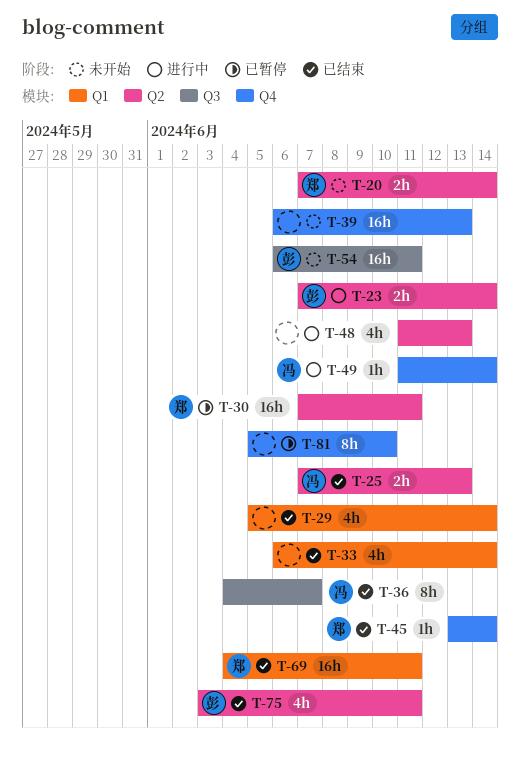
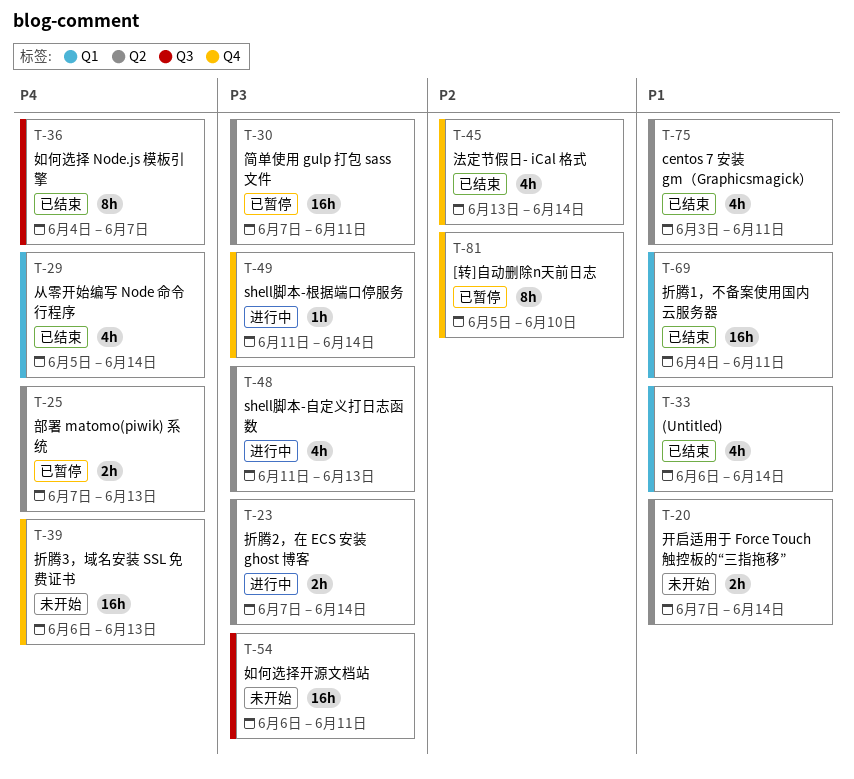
T-25, status: 已结束 -> 已暂停
T-45, estimate: 1h -> 4h

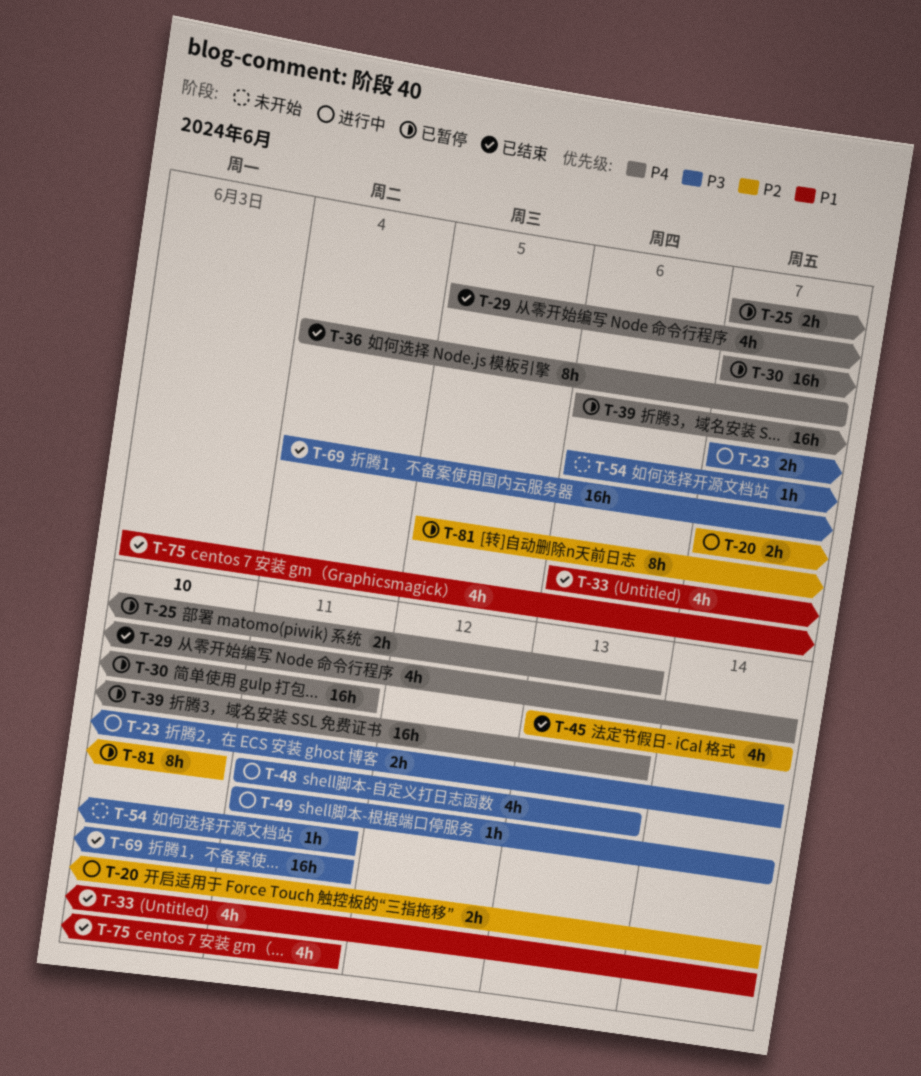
T-20, status: 未开始 -> 进行中
T-20, priority: P1 -> P2
T-30, priority: P3 -> P4
T-39, status: 未开始 -> 已暂停
T-54, estimate: 16h -> 1h
T-69, priority: P1 -> P3

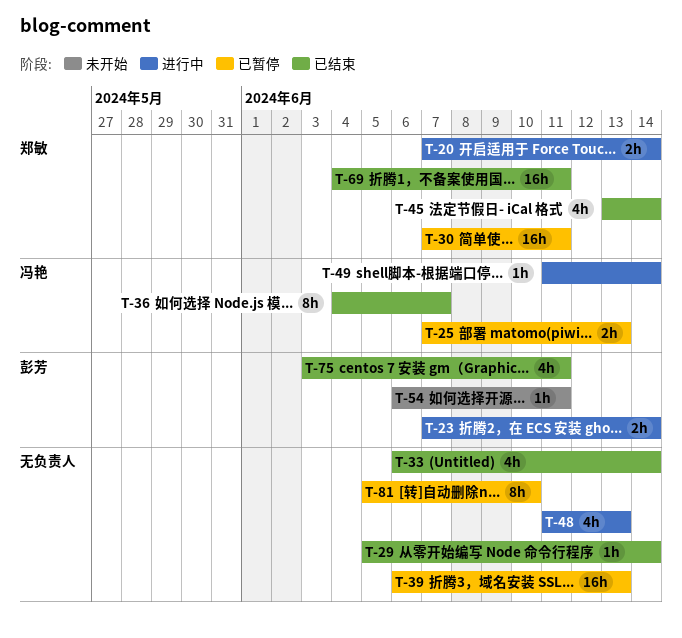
T-29, estimate: 4h -> 1h

